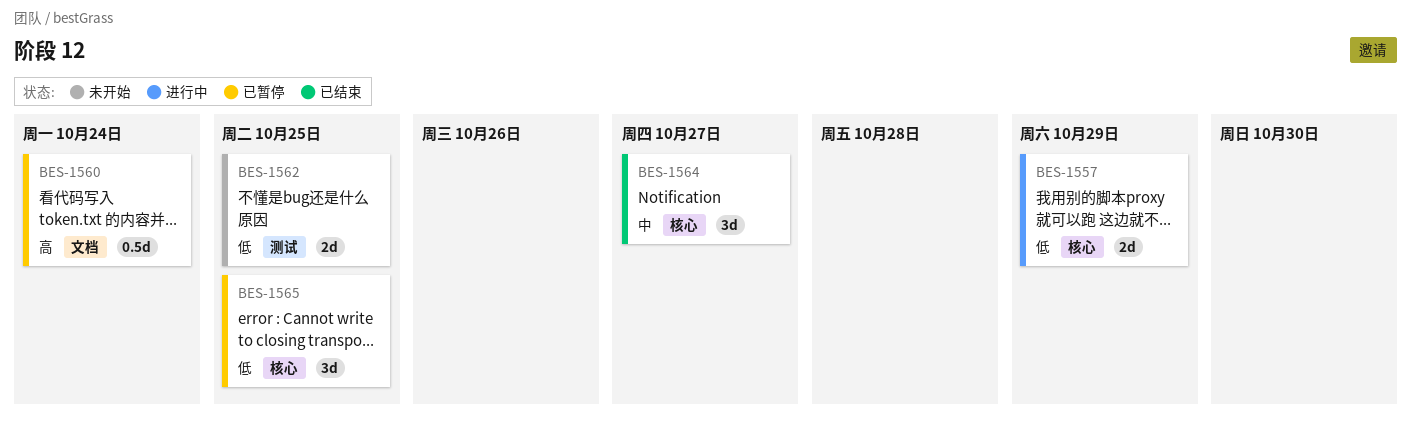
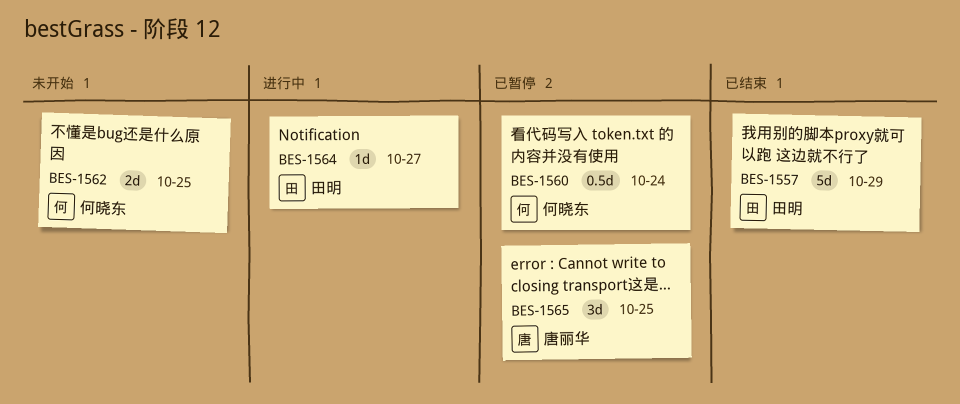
BES-1557, status: 进行中 -> 已结束
BES-1557, estimate: 2d -> 5d
BES-1564, status: 已结束 -> 进行中
BES-1564, estimate: 3d -> 1d

